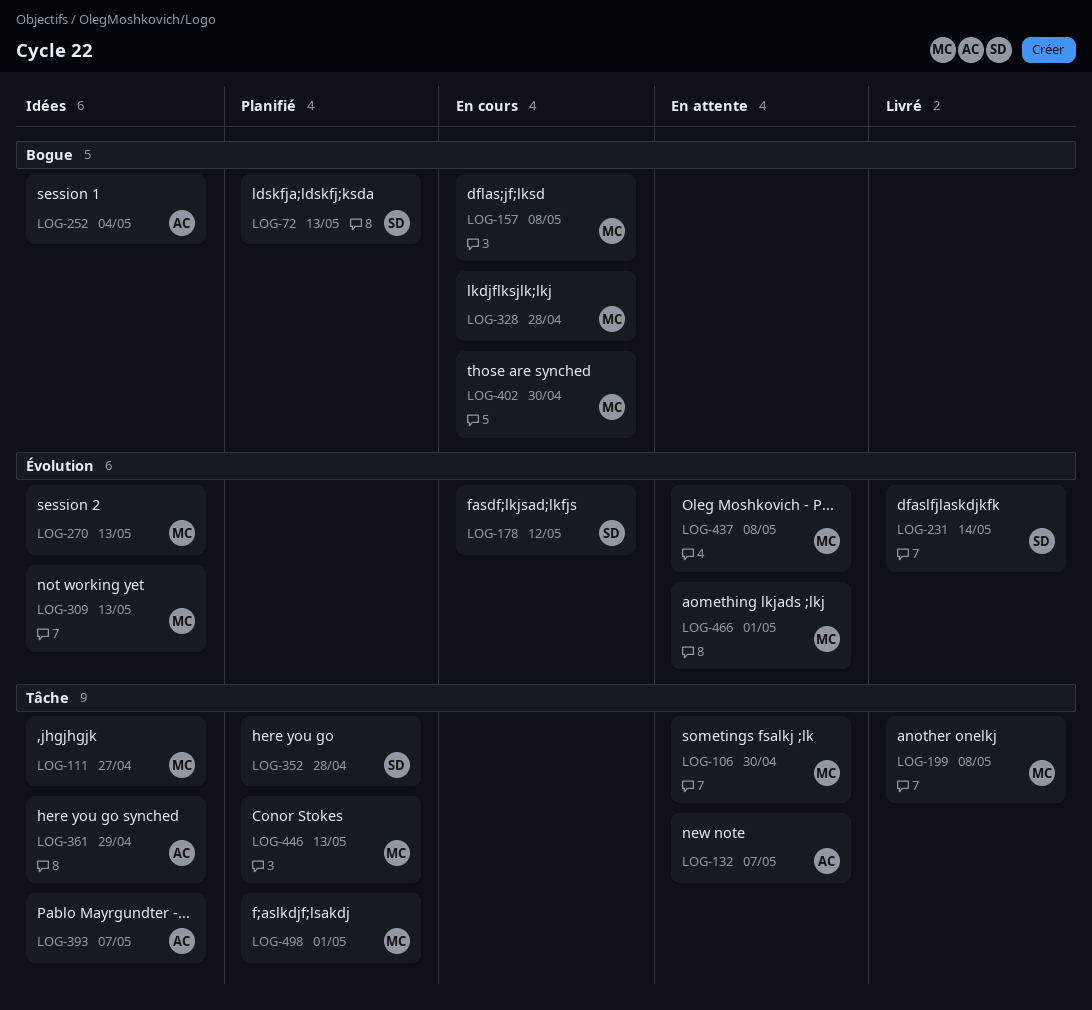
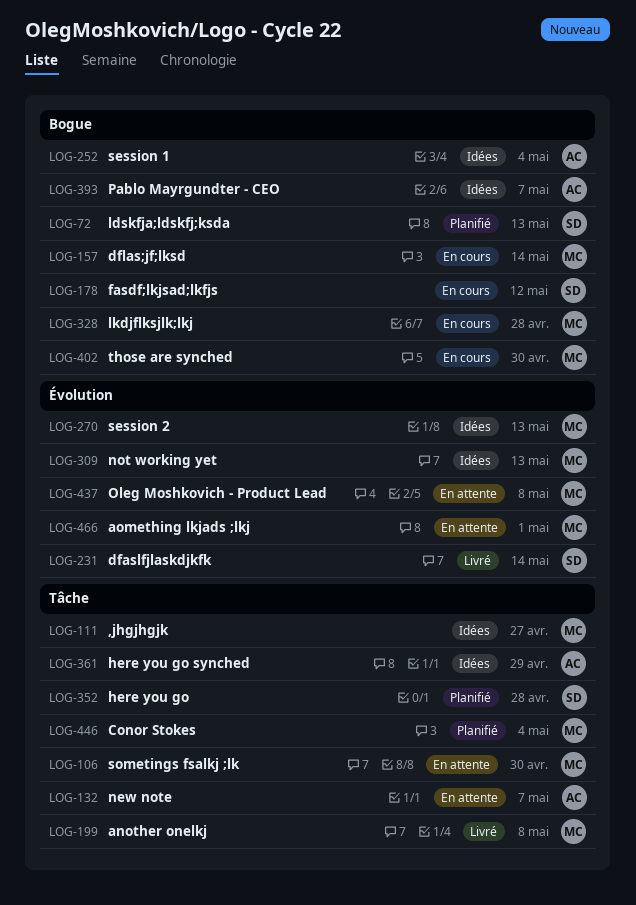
LOG-157, due: May 8 -> May 14
LOG-178, label: Évolution -> Bogue
LOG-393, label: Tâche -> Bogue
LOG-446, due: May 13 -> May 4
LOG-498: present -> none

